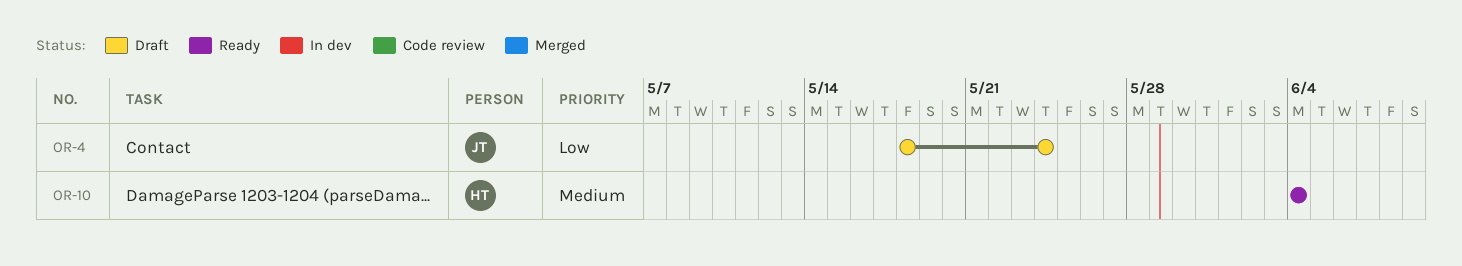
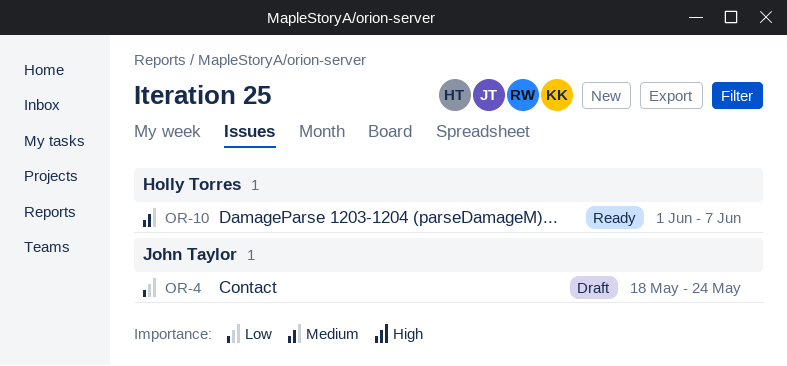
OR-10, start: Jun 4 -> Jun 1
OR-10, due: Jun 4 -> Jun 7

